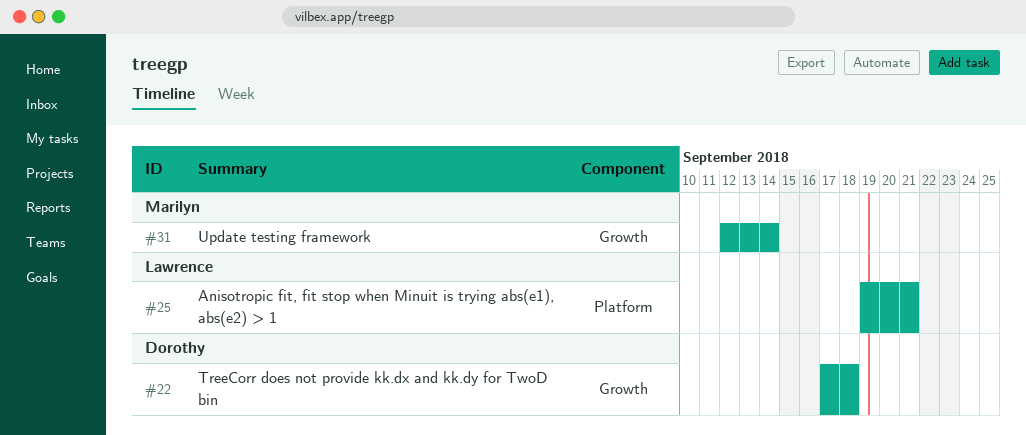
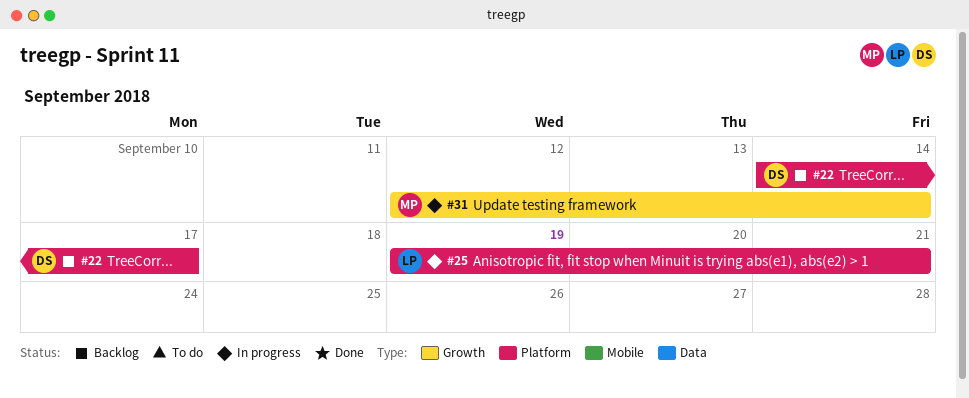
#22, label: Growth -> Platform
#22, start: Sep 17 -> Sep 14
#22, due: Sep 18 -> Sep 17

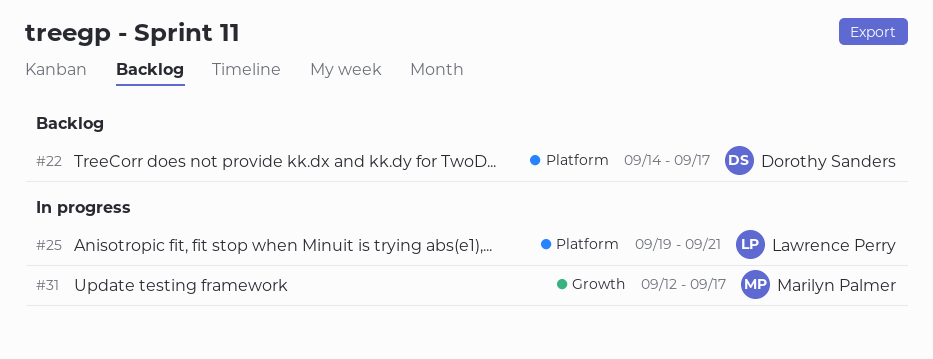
#31, due: Sep 14 -> Sep 17

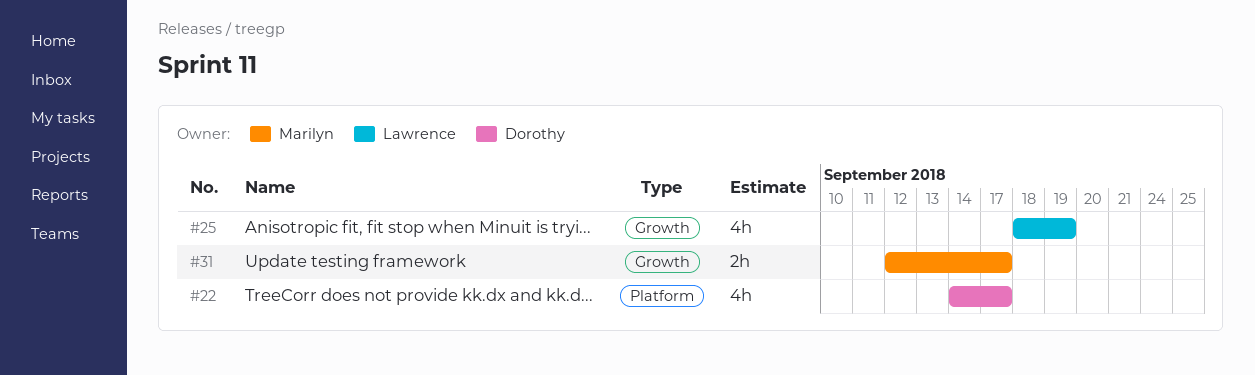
#25, label: Platform -> Growth
#25, start: Sep 19 -> Sep 18
#25, due: Sep 21 -> Sep 19

